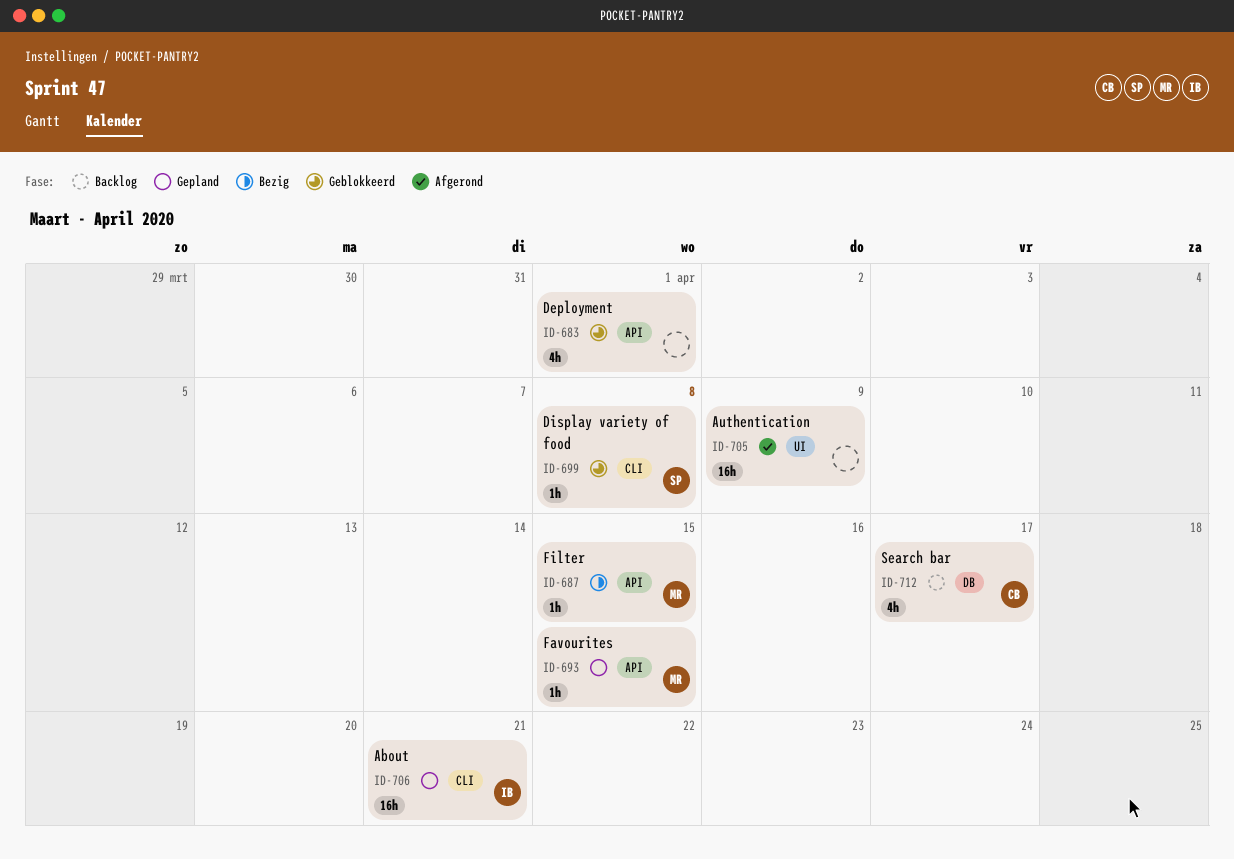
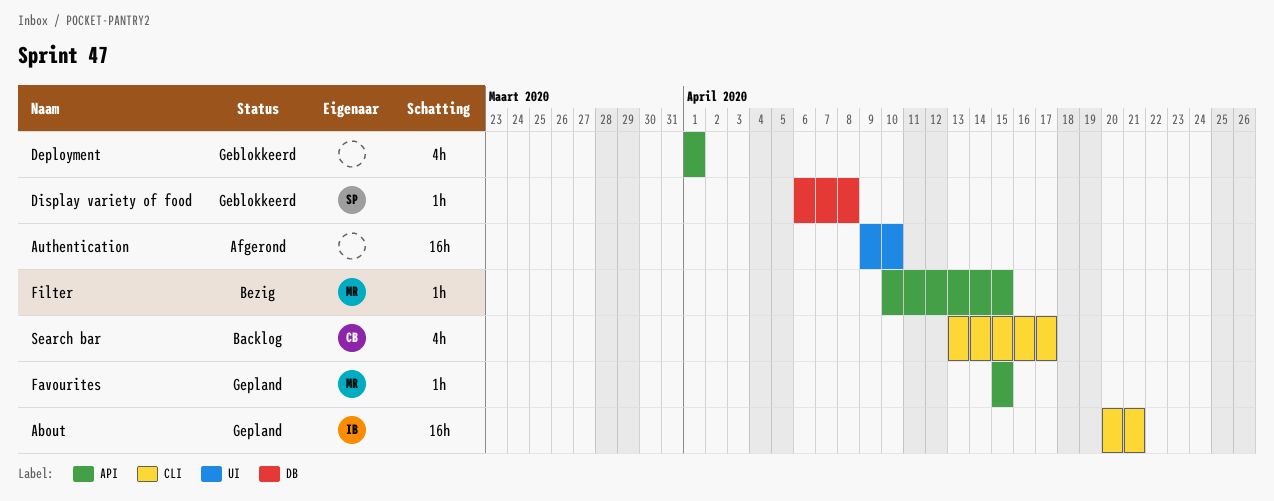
Authentication, due: Apr 9 -> Apr 10
Display variety of food, label: CLI -> DB
Search bar, label: DB -> CLI

